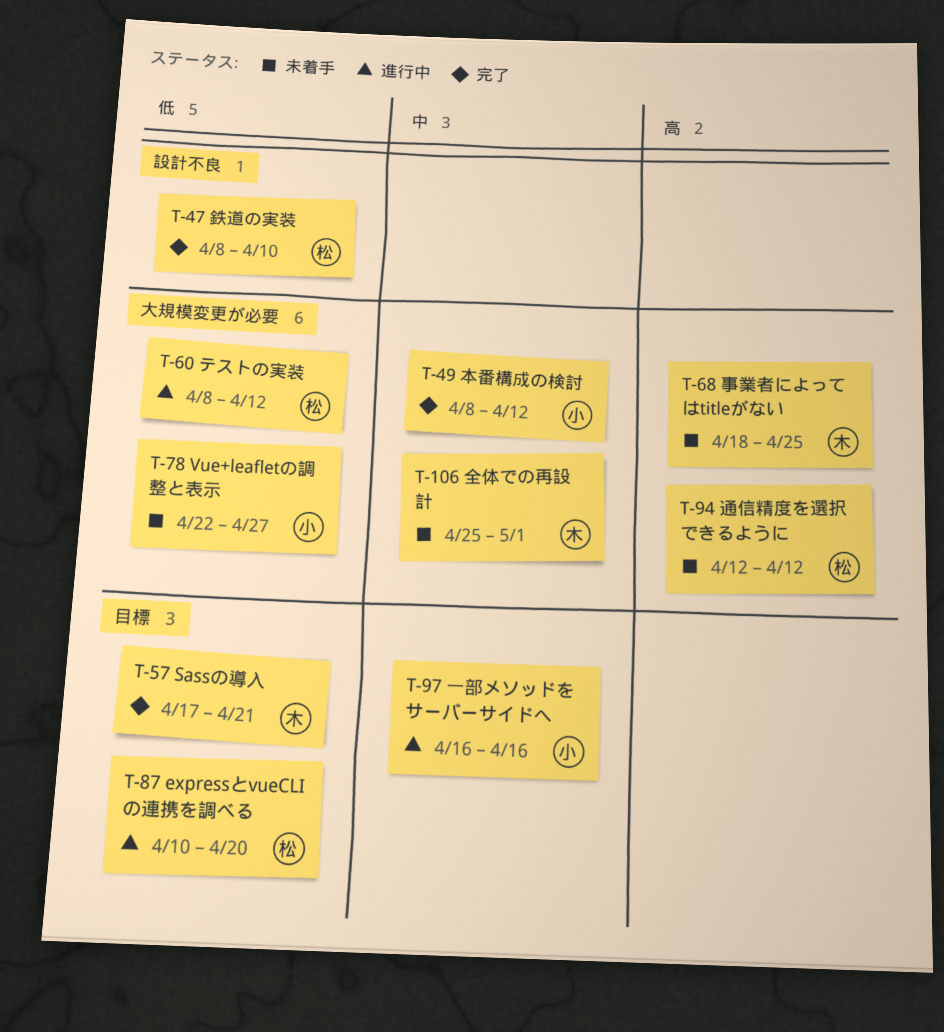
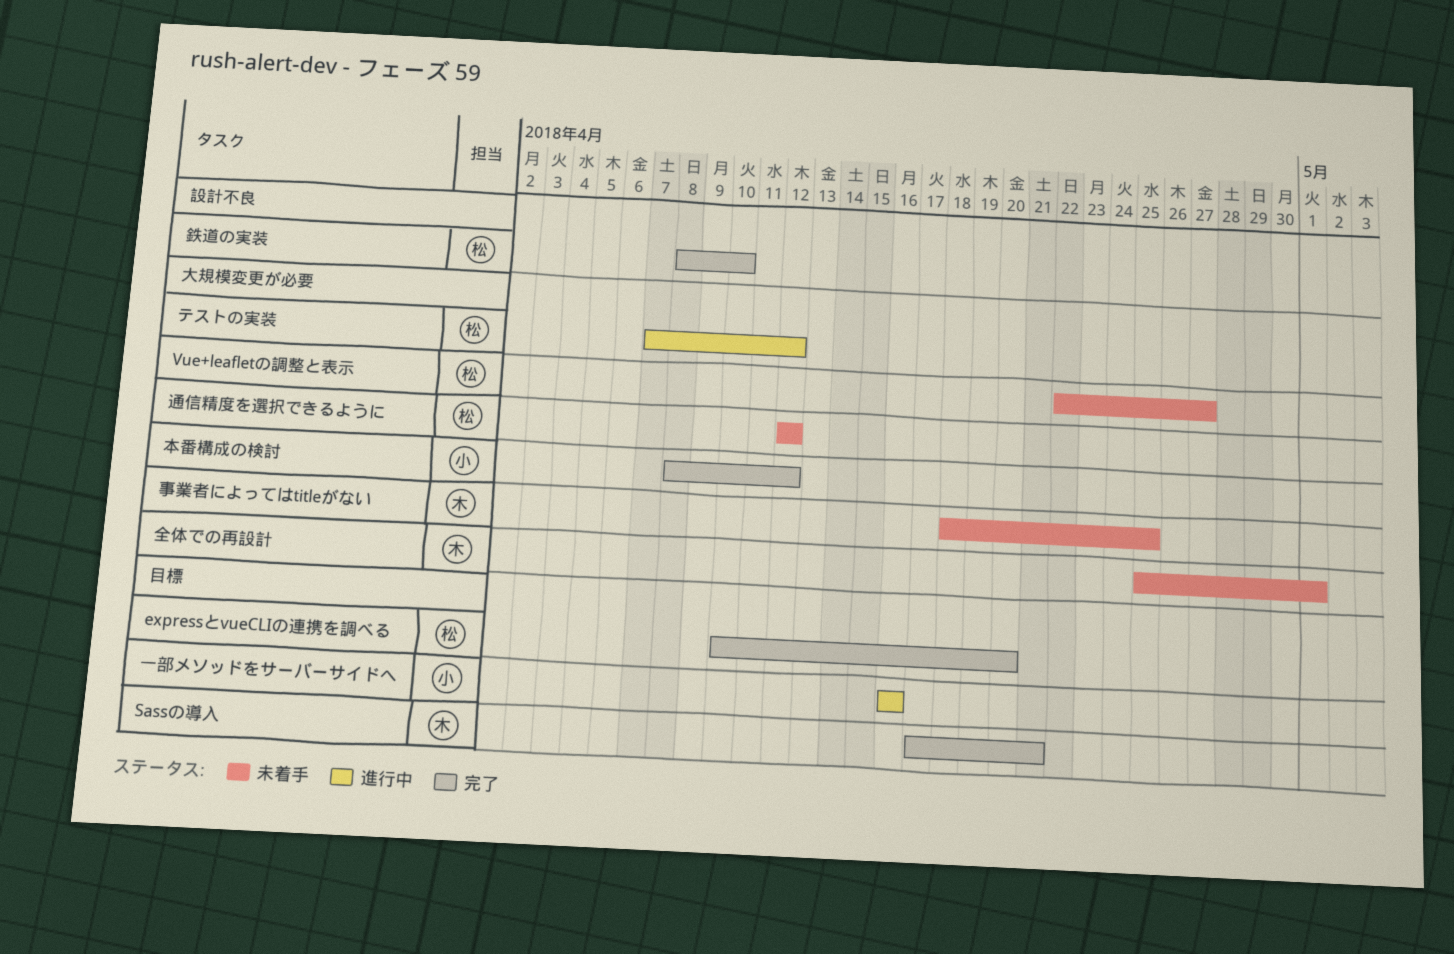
expressとvueCLIの連携を調べる, status: 進行中 -> 完了
Vue+leafletの調整と表示, owner: 小 -> 松
テストの実装, start: Apr 8 -> Apr 7

